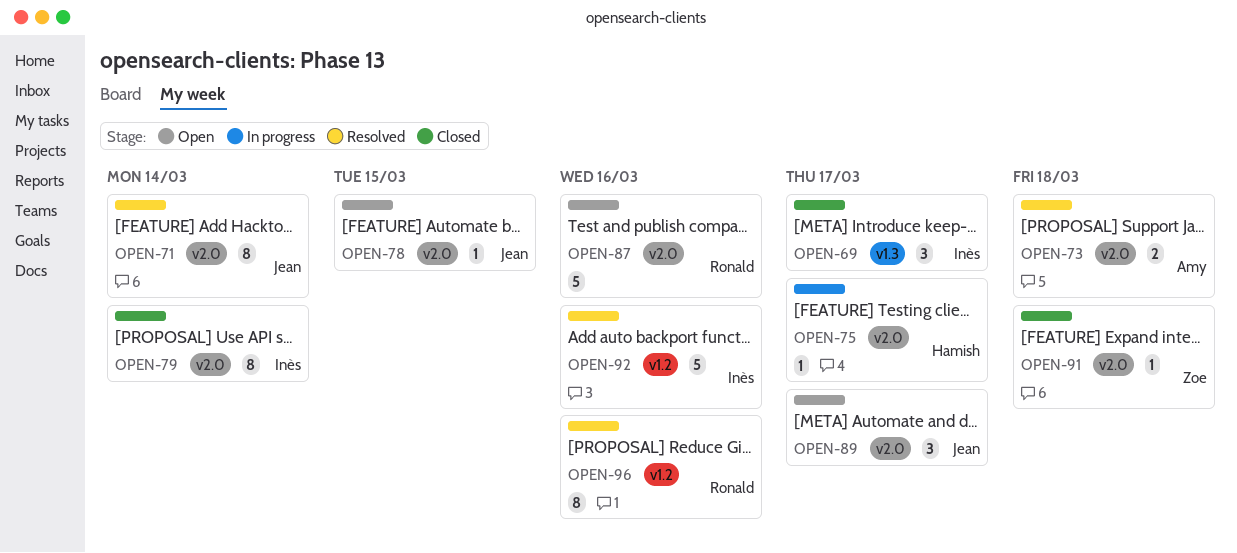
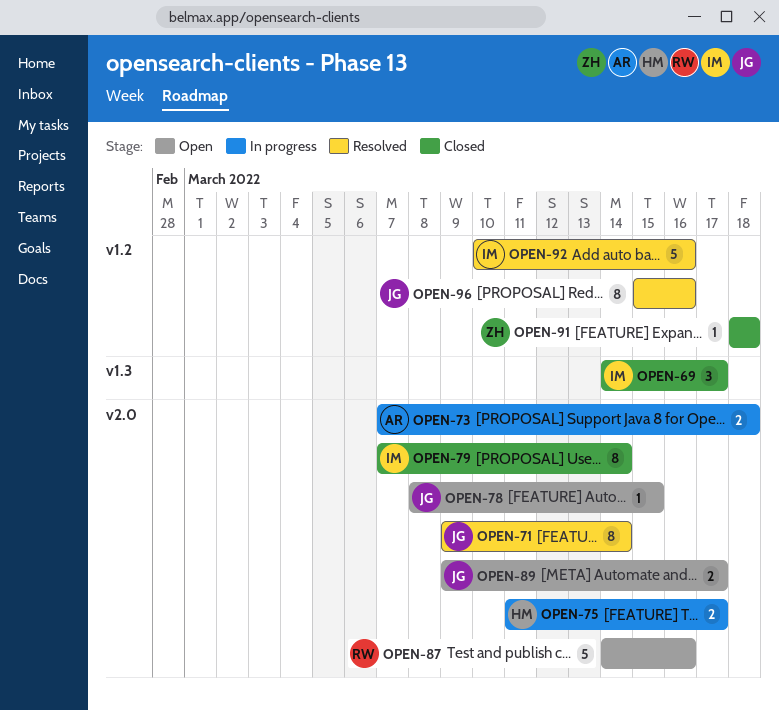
OPEN-73, status: Resolved -> In progress
OPEN-75, estimate: 1 -> 2
OPEN-89, estimate: 3 -> 2
OPEN-91, label: v2.0 -> v1.2
OPEN-96, owner: Ronald -> Jean

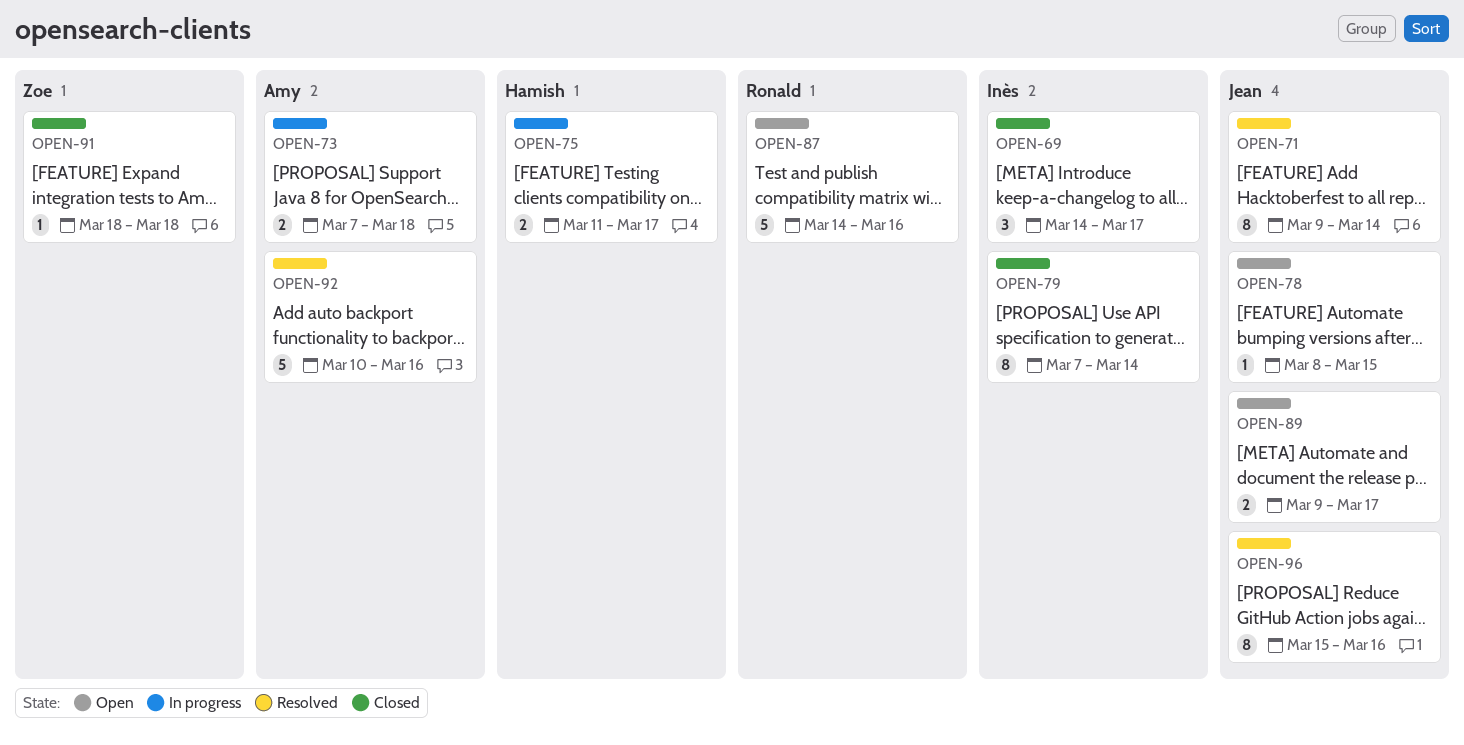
OPEN-92, owner: Inès -> Amy

